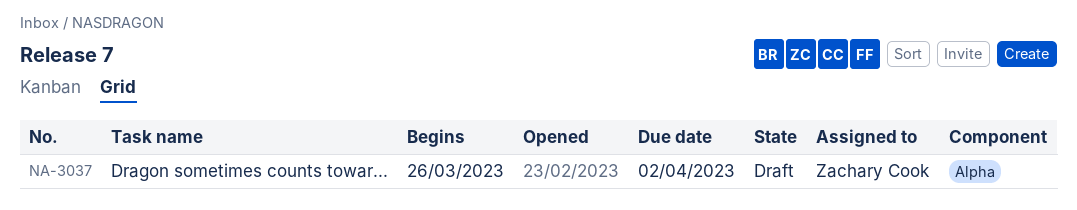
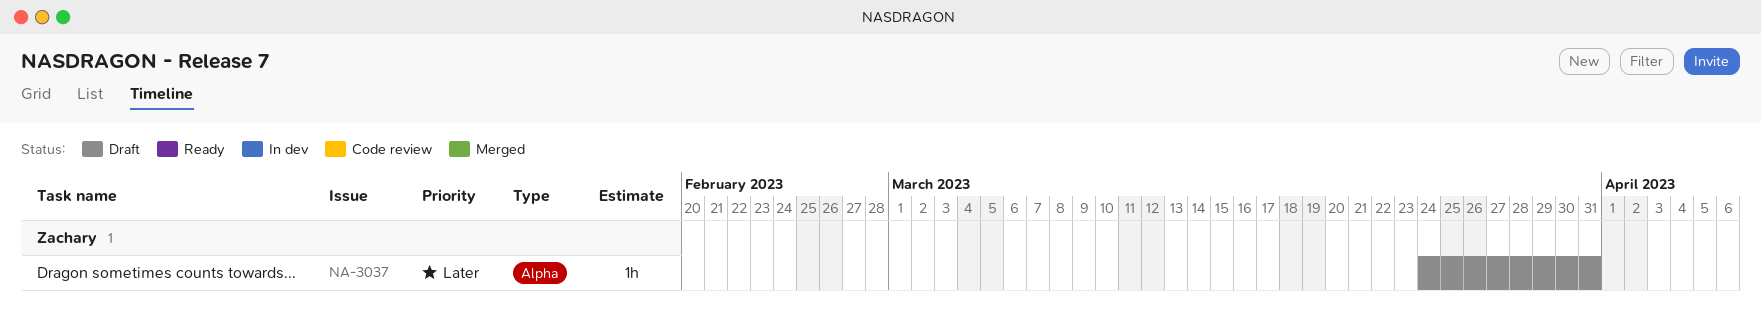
NA-3037, start: Mar 26 -> Mar 24
NA-3037, due: Apr 2 -> Mar 31

